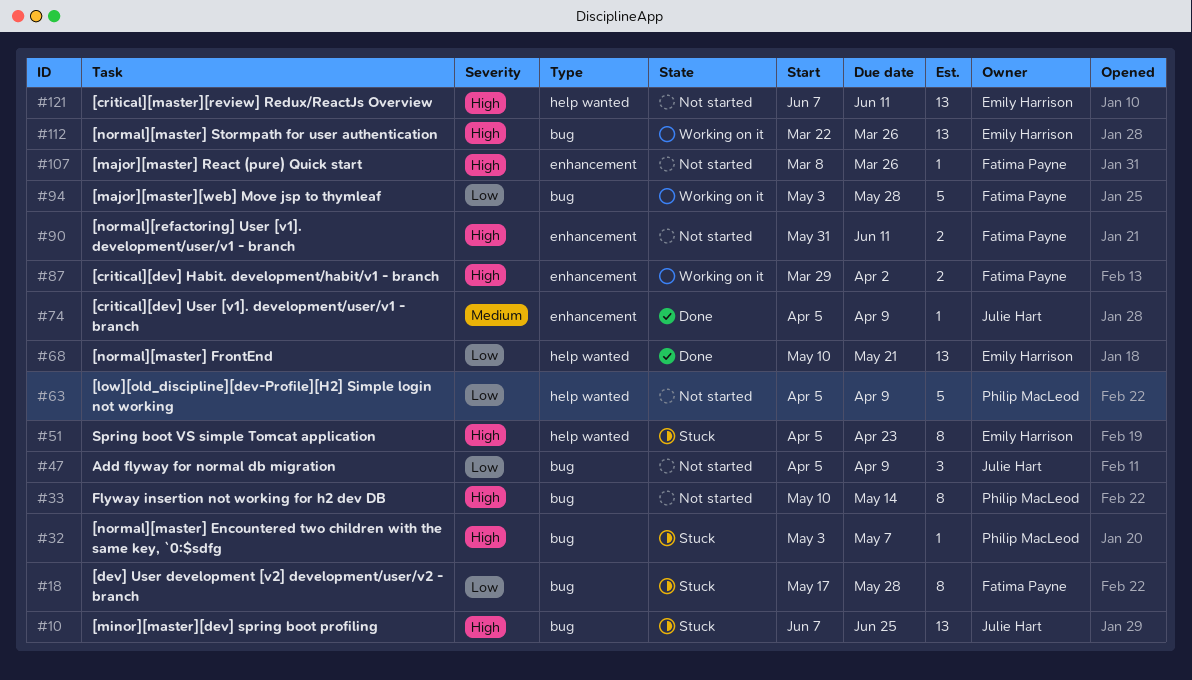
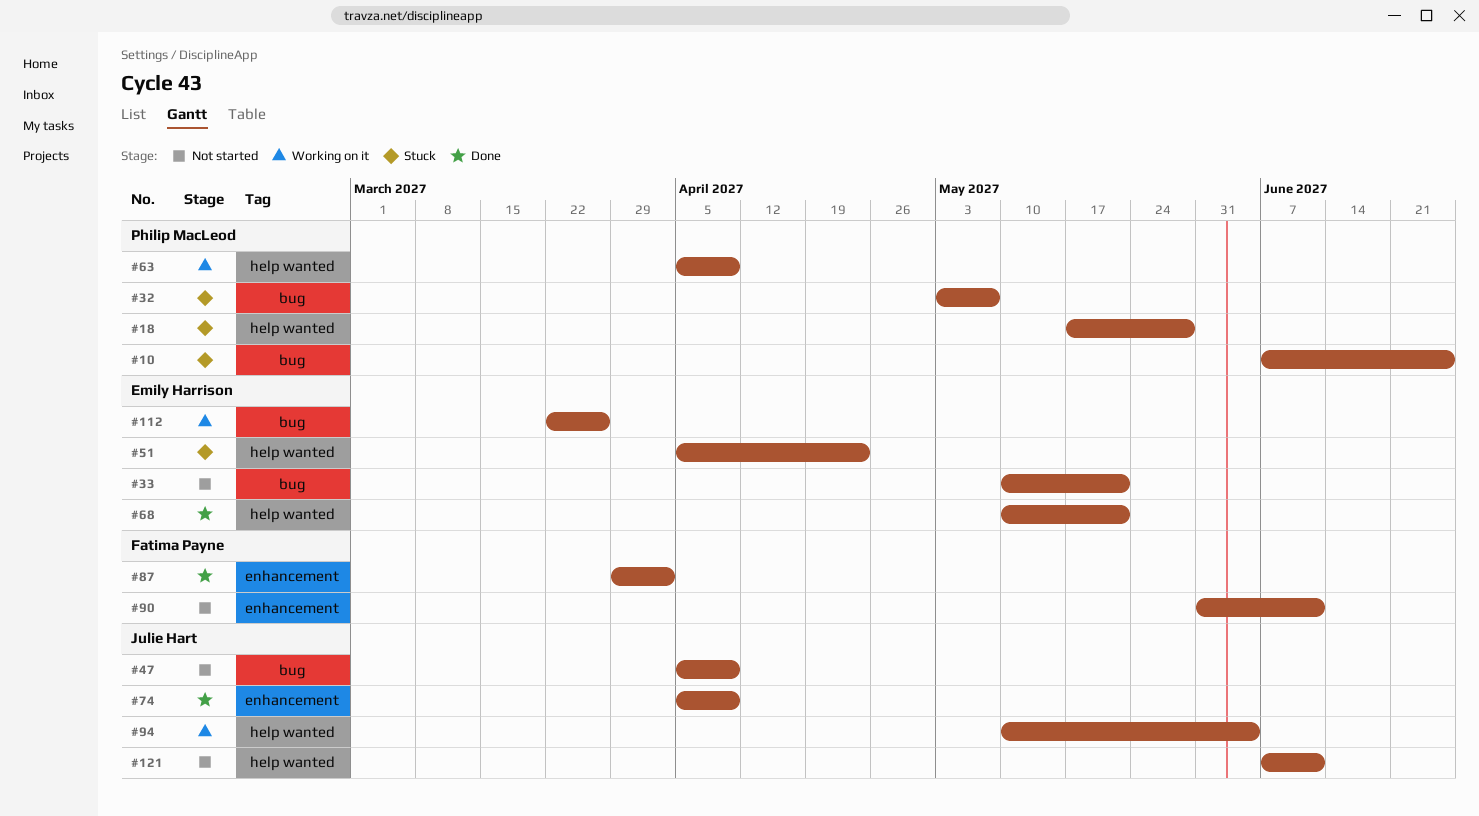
#10, owner: Julie Hart -> Philip MacLeod
#18, owner: Fatima Payne -> Philip MacLeod
#18, label: bug -> help wanted
#33, owner: Philip MacLeod -> Emily Harrison
#33, due: May 14 -> May 21
#63, status: Not started -> Working on it
#87, status: Working on it -> Done
#94, owner: Fatima Payne -> Julie Hart
#94, label: bug -> help wanted
#94, start: May 3 -> May 10
#94, due: May 28 -> Jun 4
#107: present -> none
#121, owner: Emily Harrison -> Julie Hart

